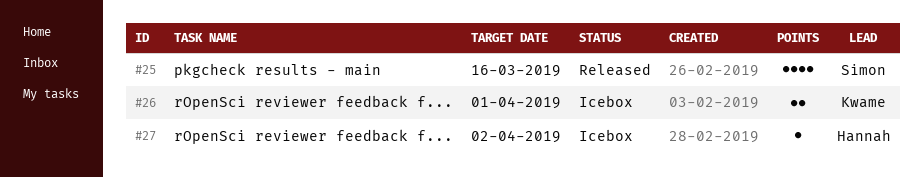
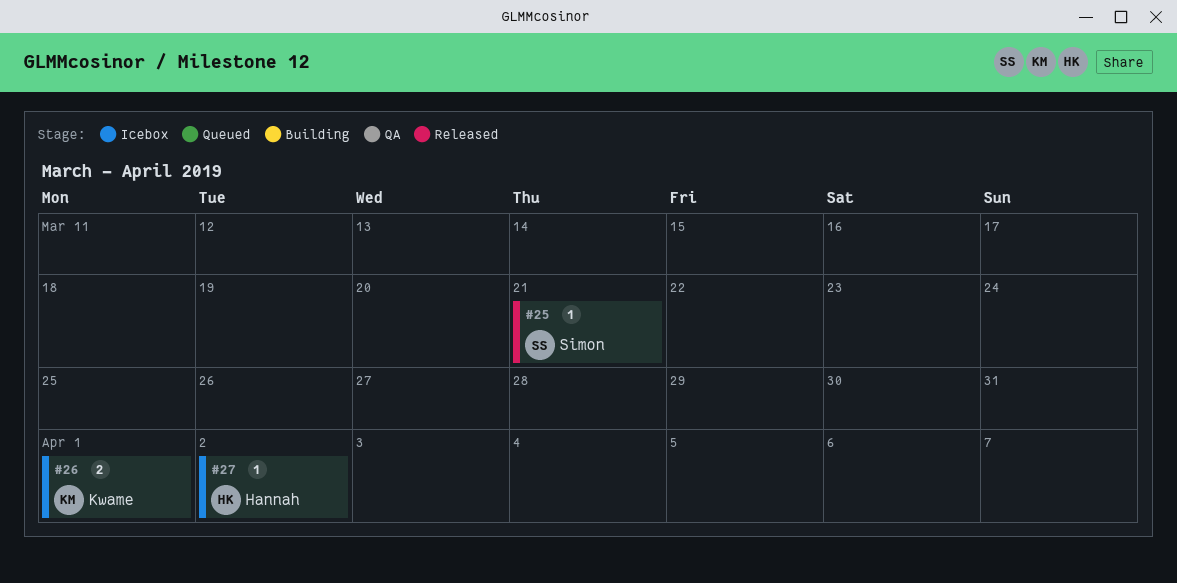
#25, estimate: 4 -> 1
#25, due: Mar 16 -> Mar 21

